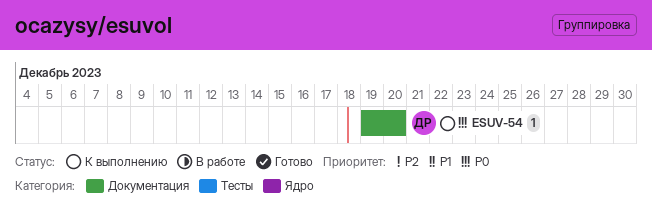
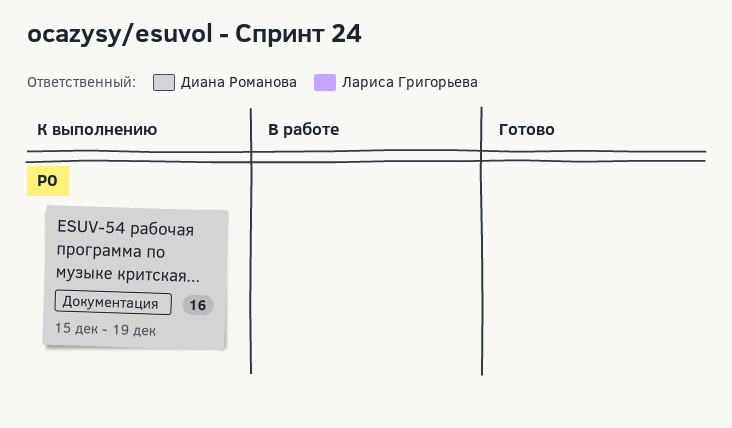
ESUV-54, estimate: 1 -> 16
ESUV-54, start: Dec 19 -> Dec 15
ESUV-54, due: Dec 20 -> Dec 19

